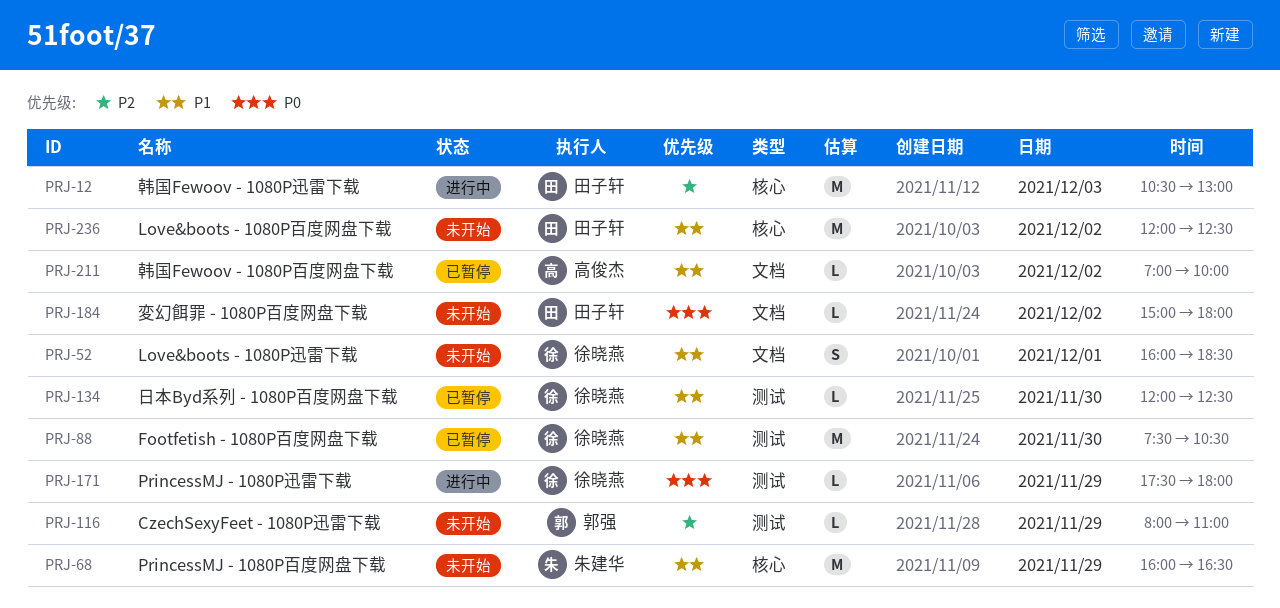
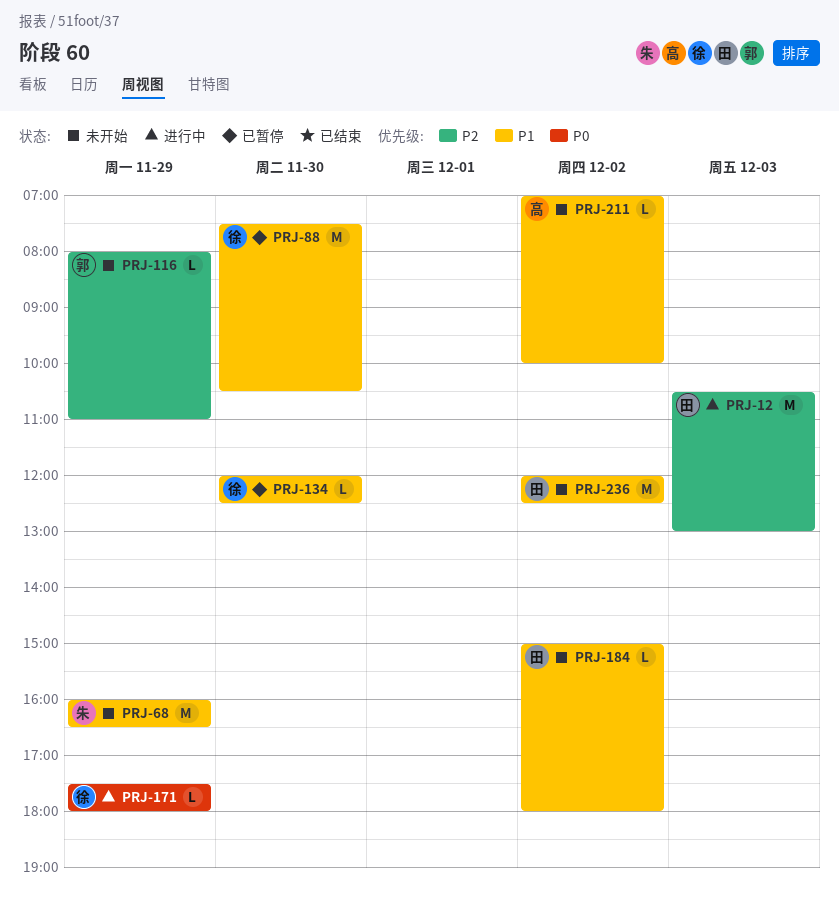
PRJ-52: present -> none
PRJ-184, priority: P0 -> P1
PRJ-211, status: 已暂停 -> 未开始

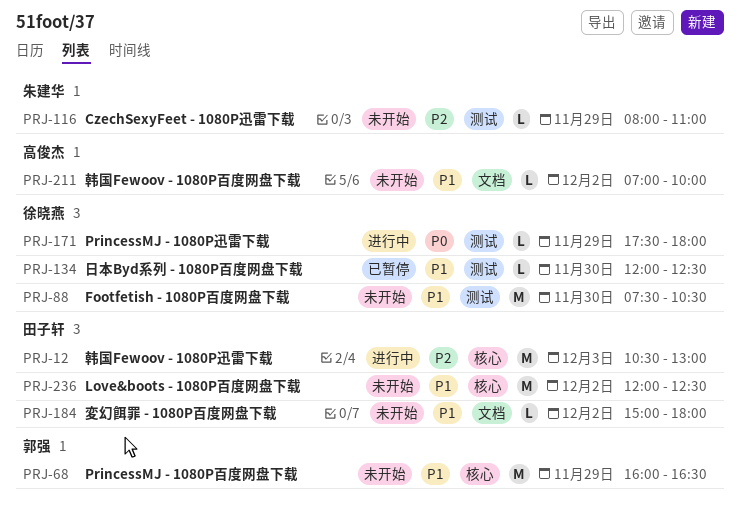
PRJ-68, owner: 朱建华 -> 郭强
PRJ-88, status: 已暂停 -> 未开始
PRJ-116, owner: 郭强 -> 朱建华

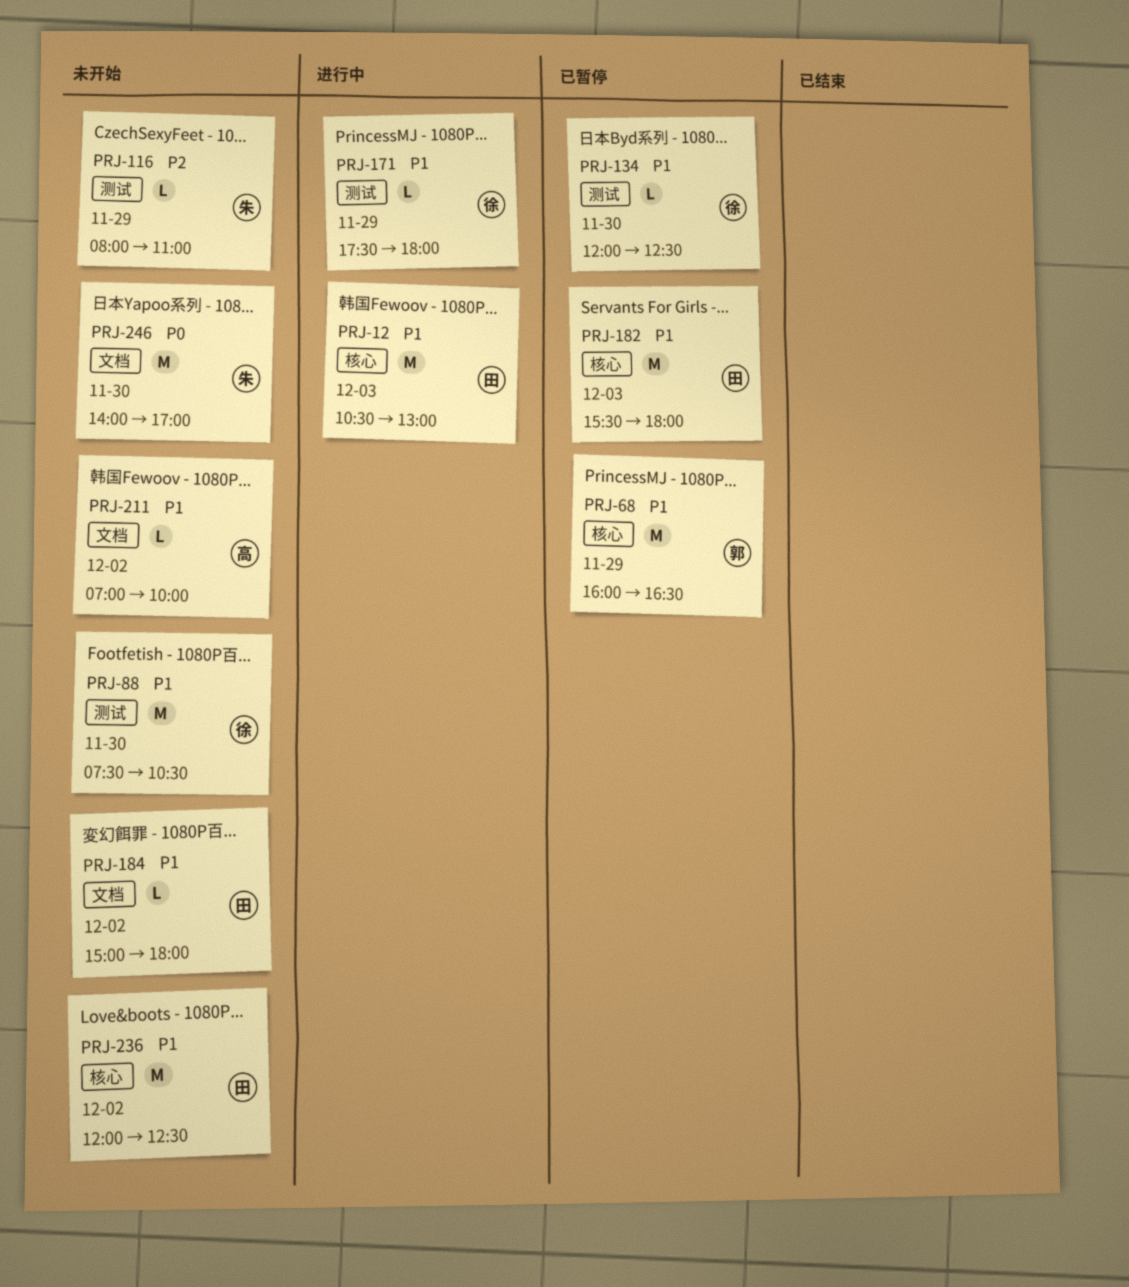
PRJ-12, priority: P2 -> P1
PRJ-68, status: 未开始 -> 已暂停
PRJ-171, priority: P0 -> P1
PRJ-182: none -> present
PRJ-246: none -> present

